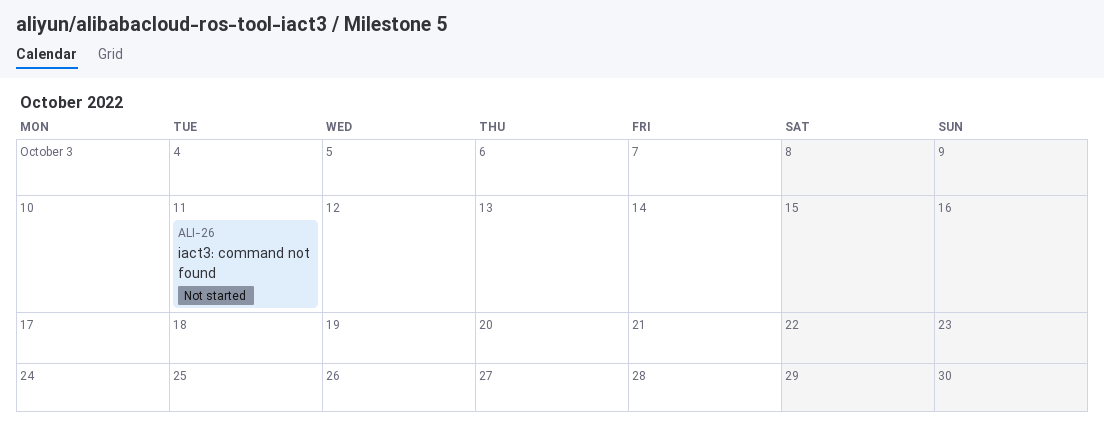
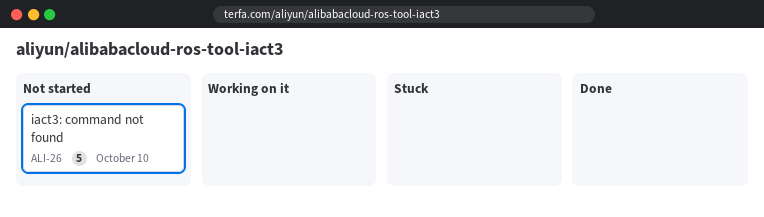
ALI-26, due: Oct 11 -> Oct 10

